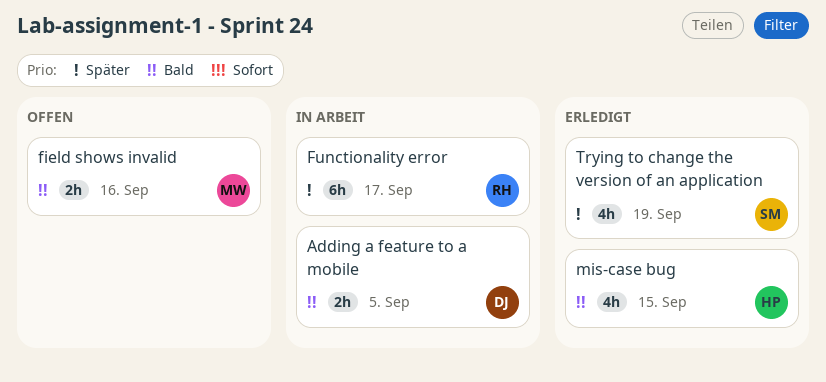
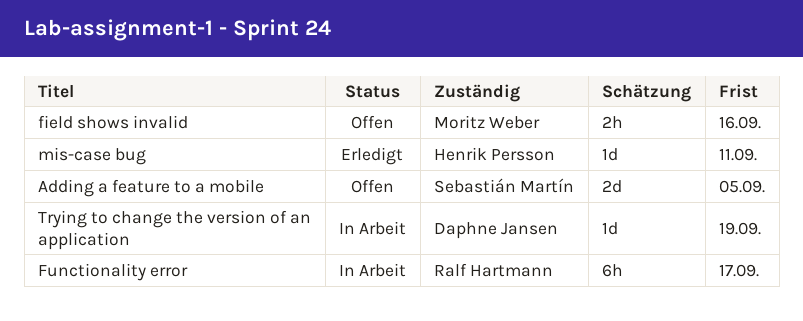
Adding a feature to a mobile, status: In Arbeit -> Offen
Adding a feature to a mobile, owner: Daphne Jansen -> Sebastián Martín
Adding a feature to a mobile, estimate: 2h -> 2d
mis-case bug, estimate: 4h -> 1d
mis-case bug, due: Sep 15 -> Sep 11
Trying to change the version of an application, status: Erledigt -> In Arbeit
Trying to change the version of an application, owner: Sebastián Martín -> Daphne Jansen
Trying to change the version of an application, estimate: 4h -> 1d

